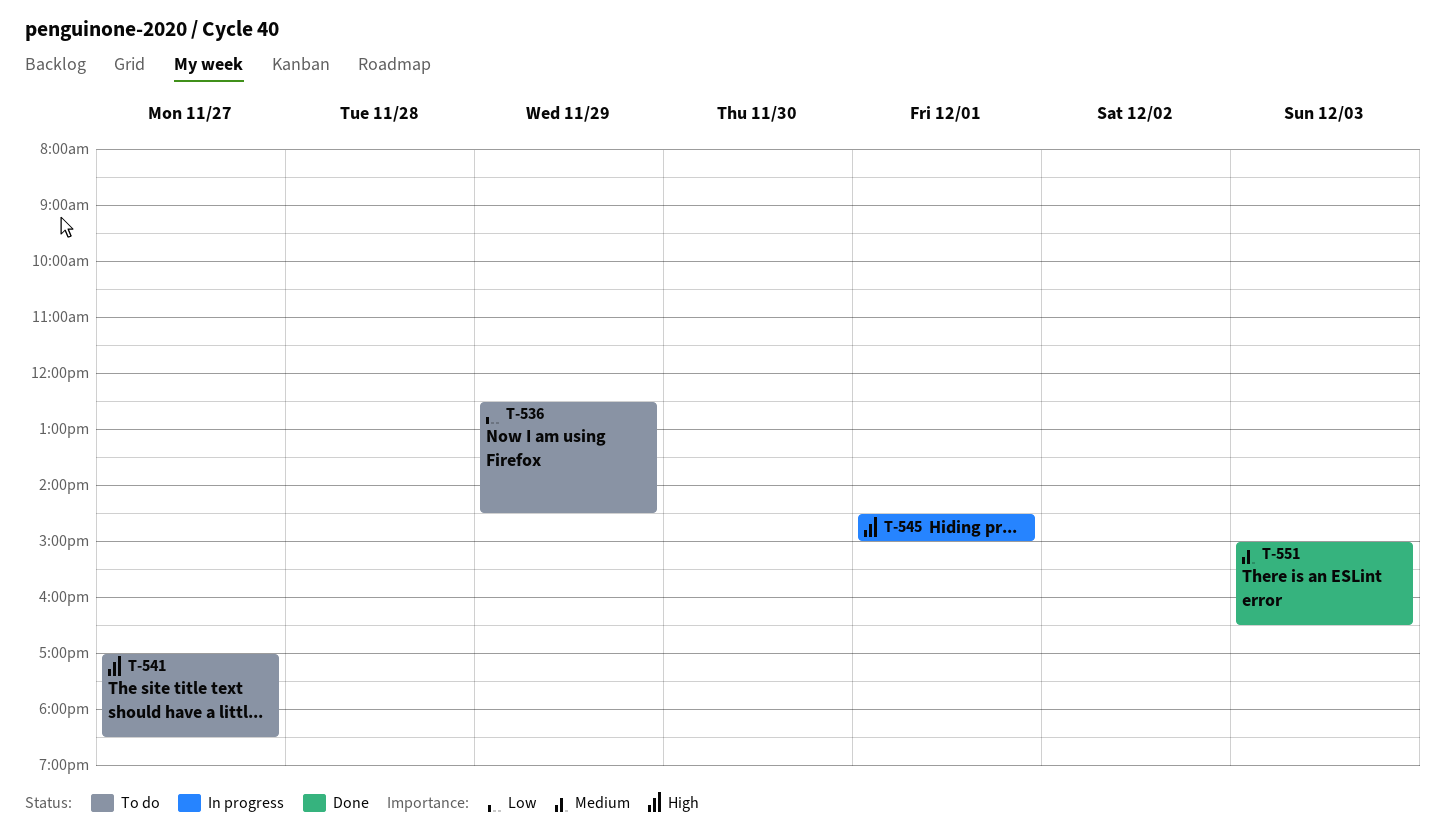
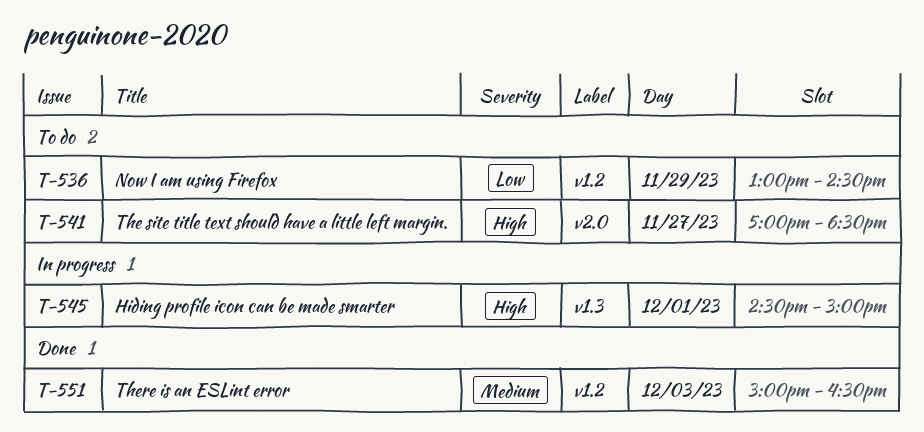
T-536, begins: 12:30 -> 13:00

